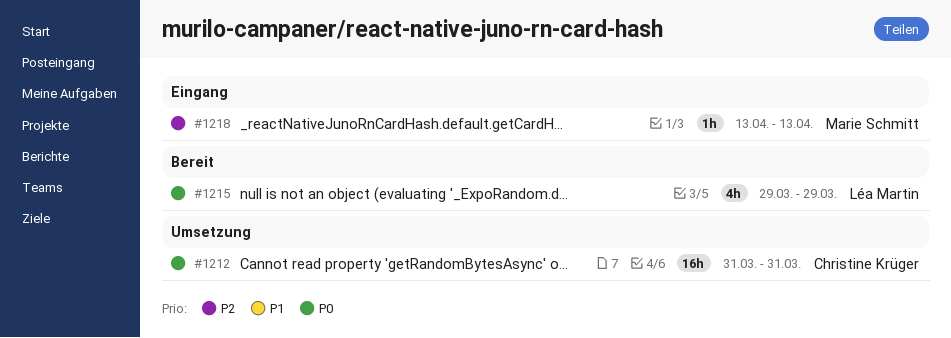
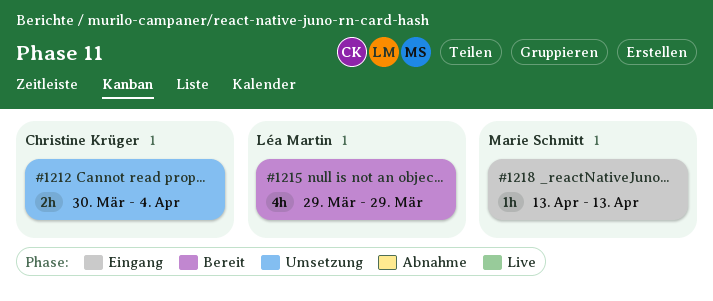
#1212, estimate: 16h -> 2h
#1212, start: Mar 31 -> Mar 30
#1212, due: Mar 31 -> Apr 4

